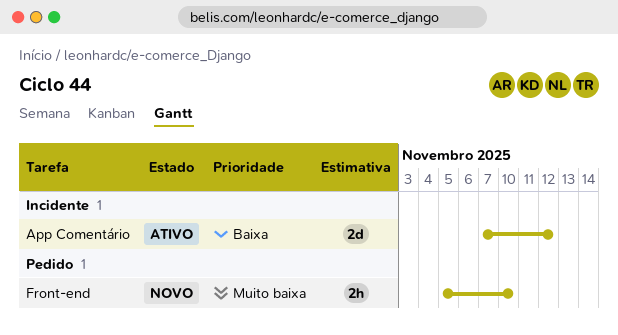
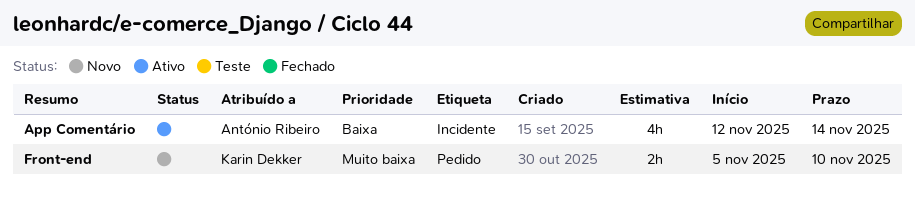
App Comentário, estimate: 2d -> 4h
App Comentário, start: Nov 7 -> Nov 12
App Comentário, due: Nov 12 -> Nov 14

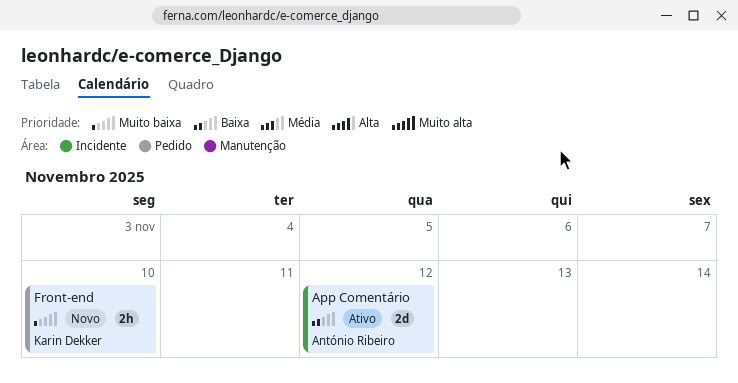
App Comentário, estimate: 4h -> 2d
App Comentário, due: Nov 14 -> Nov 12

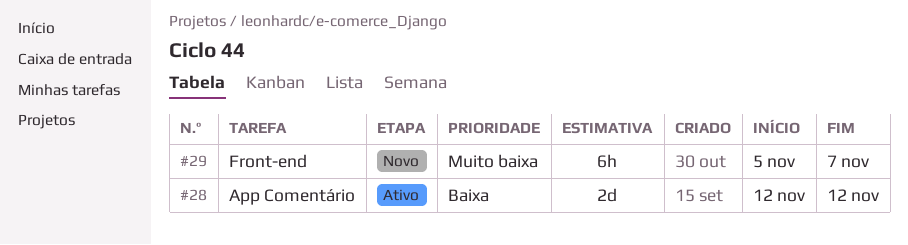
Front-end, estimate: 2h -> 6h
Front-end, due: Nov 10 -> Nov 7

